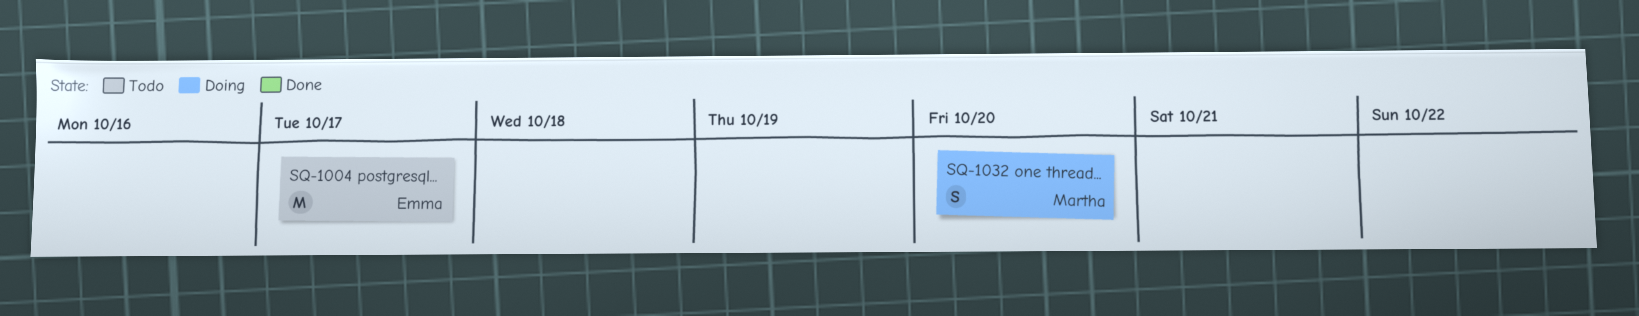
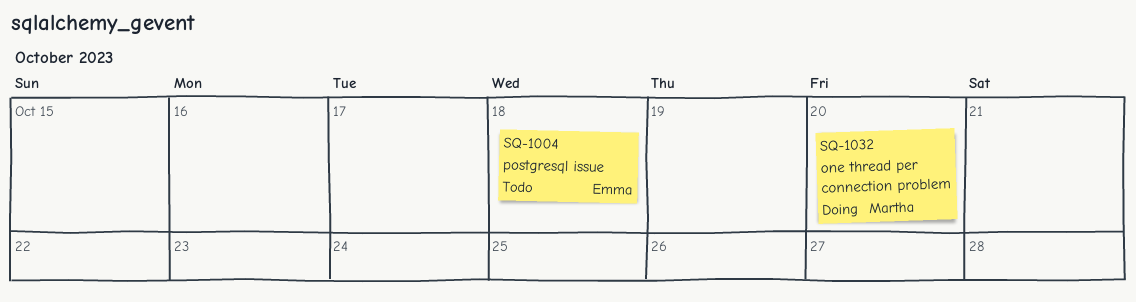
SQ-1004, due: Oct 17 -> Oct 18

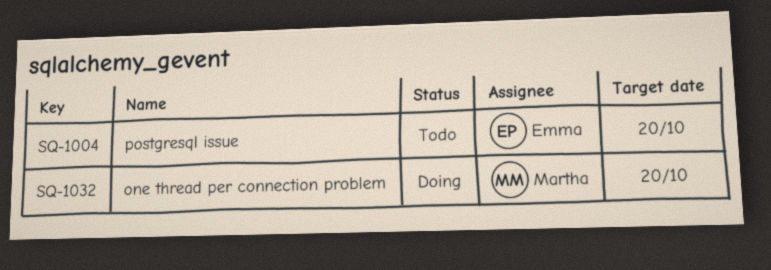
SQ-1004, due: Oct 18 -> Oct 20

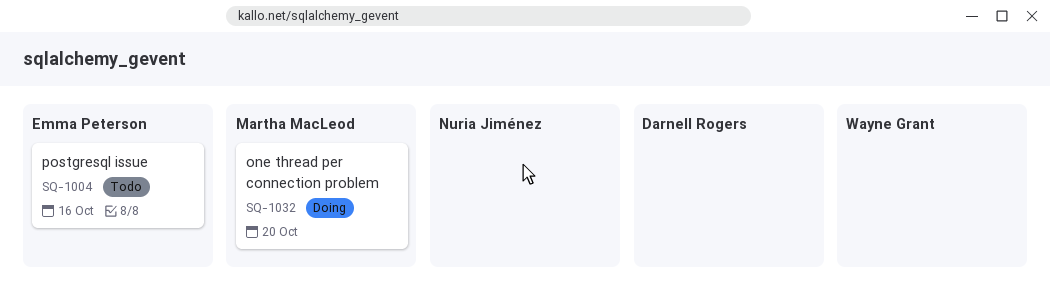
SQ-1004, due: Oct 20 -> Oct 16

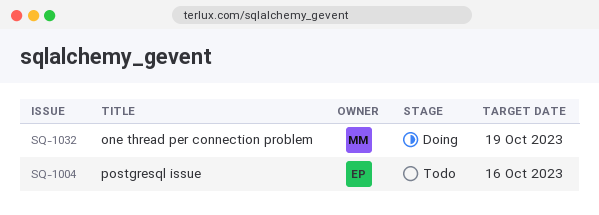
SQ-1032, due: Oct 20 -> Oct 19

